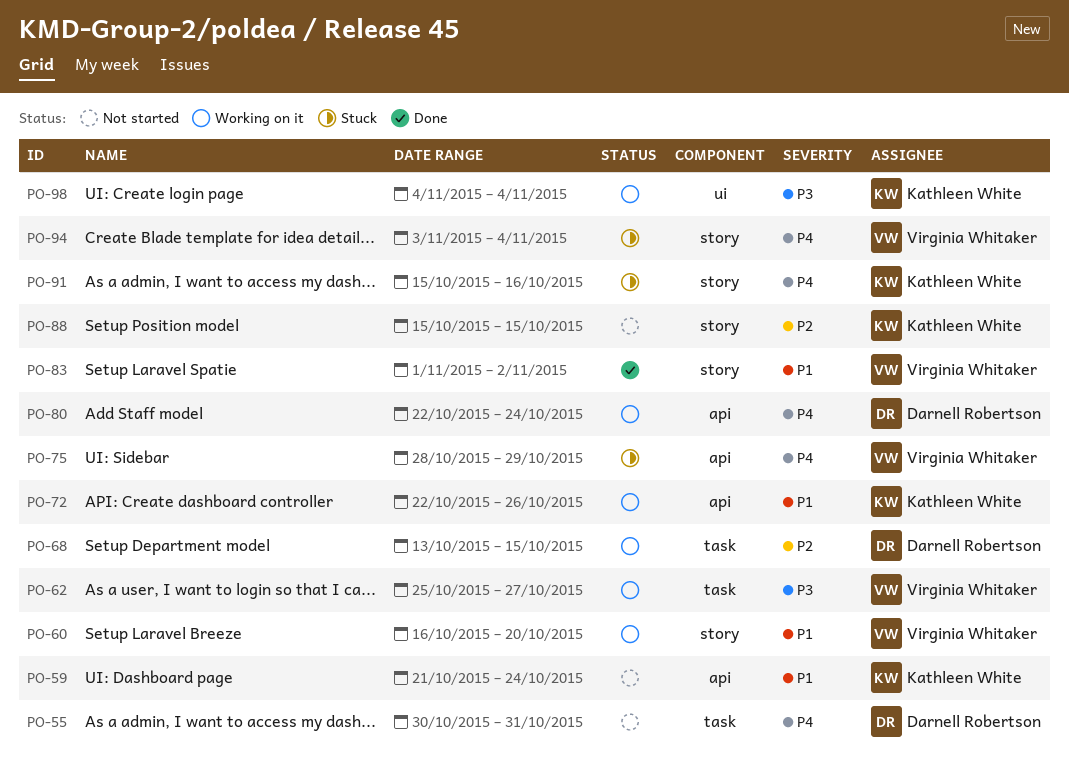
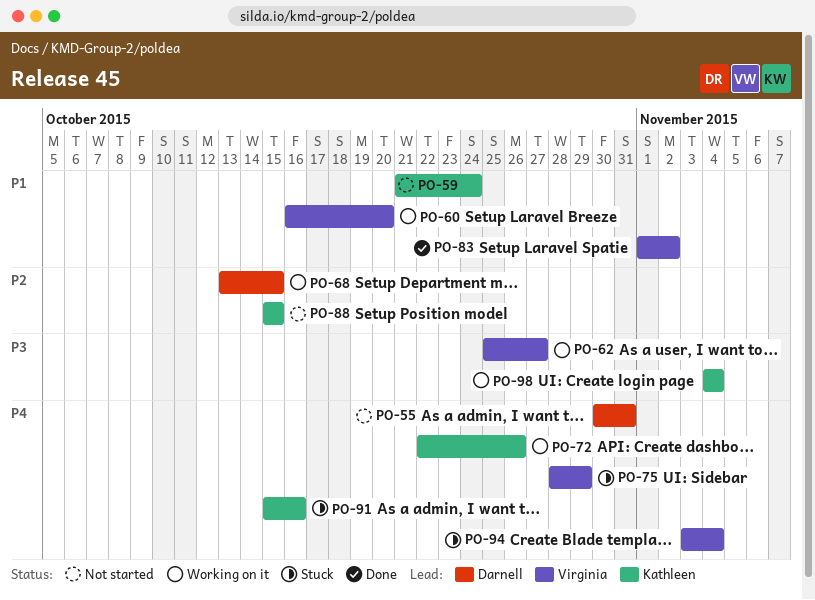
PO-72, priority: P1 -> P4
PO-80: present -> none

